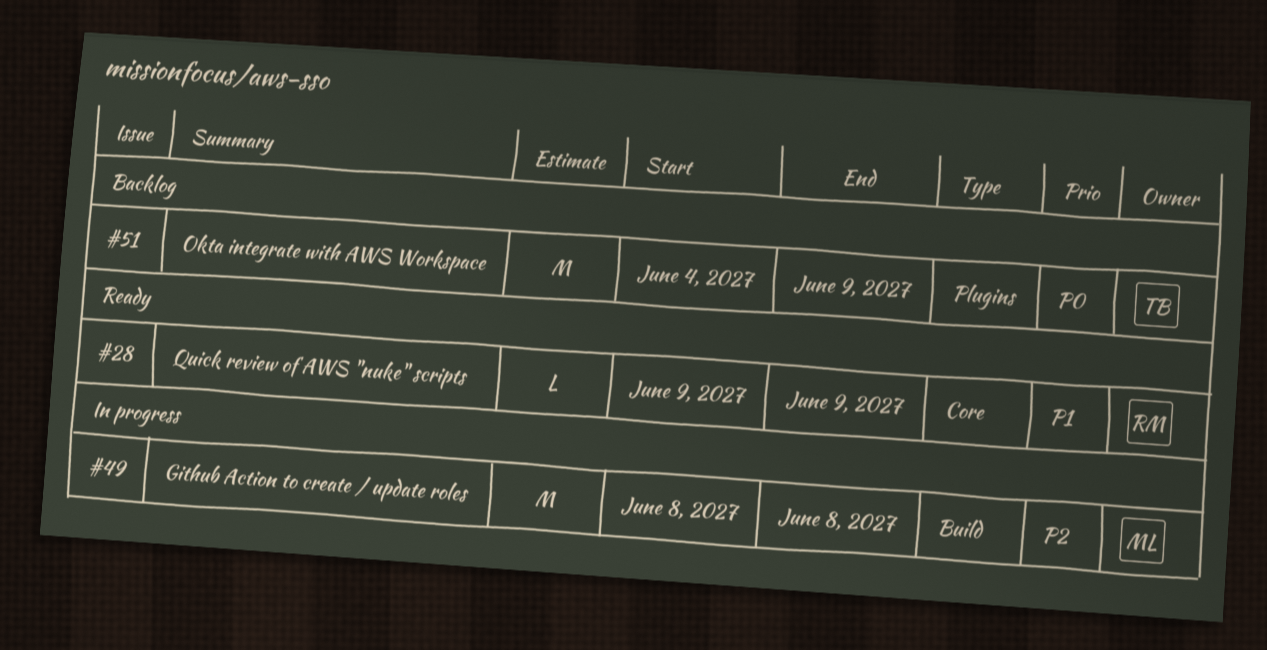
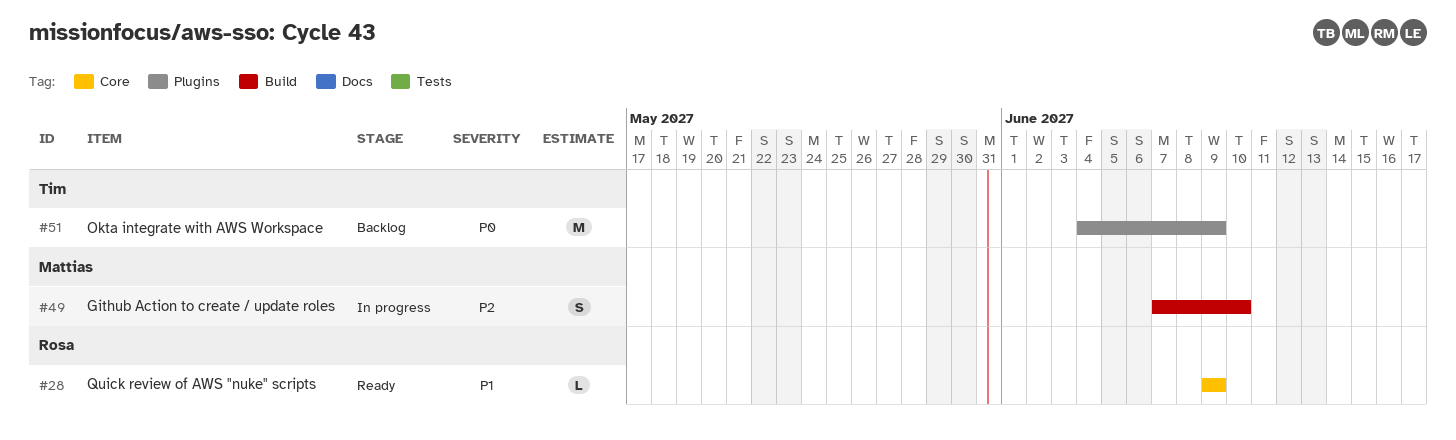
#49, estimate: M -> S
#49, start: Jun 8 -> Jun 7
#49, due: Jun 8 -> Jun 10

